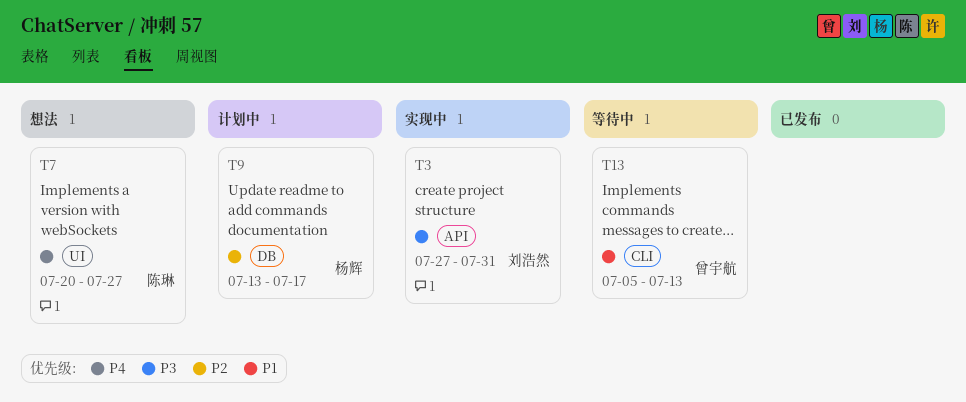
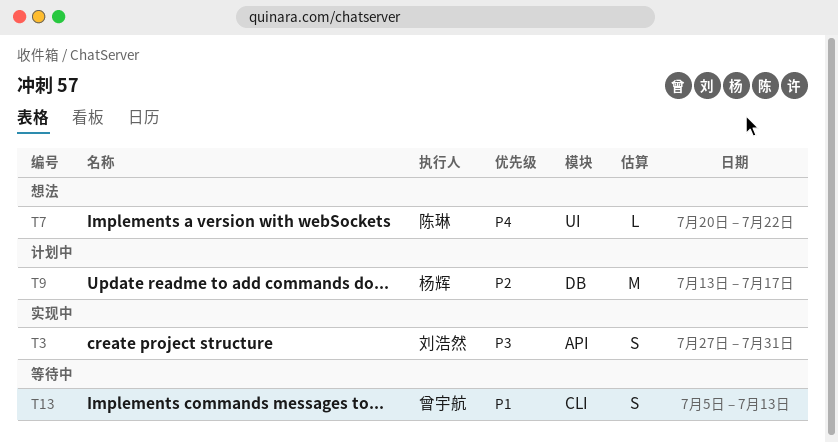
T7, due: Jul 27 -> Jul 22

